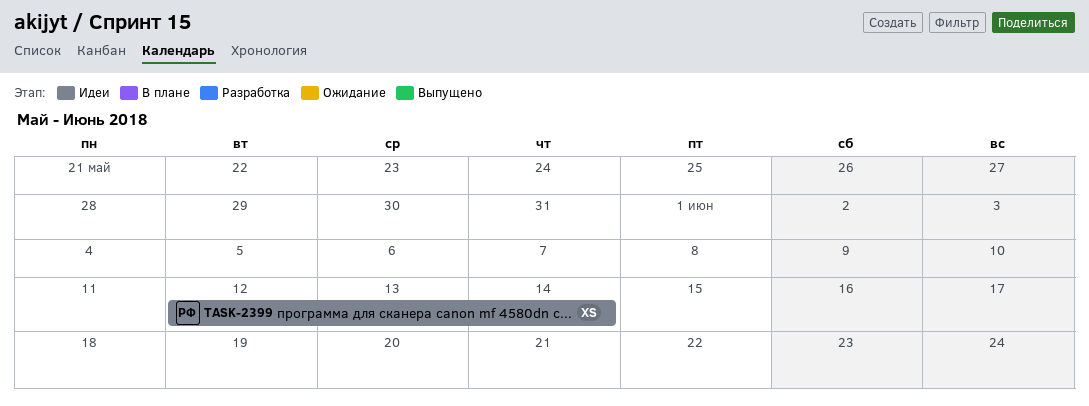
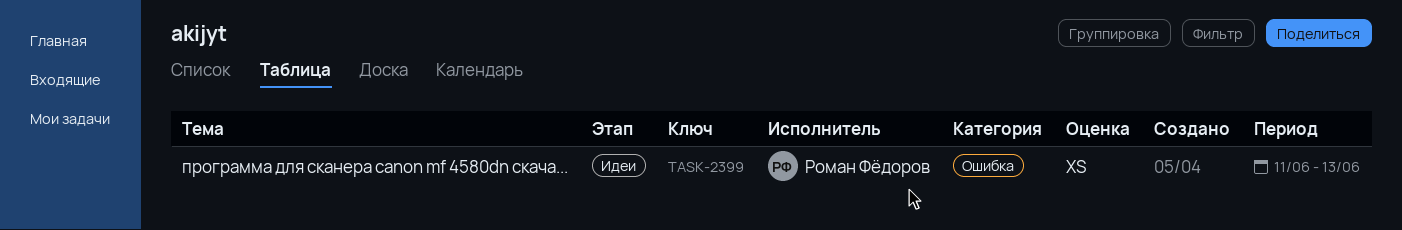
TASK-2399, start: Jun 12 -> Jun 11
TASK-2399, due: Jun 14 -> Jun 13

